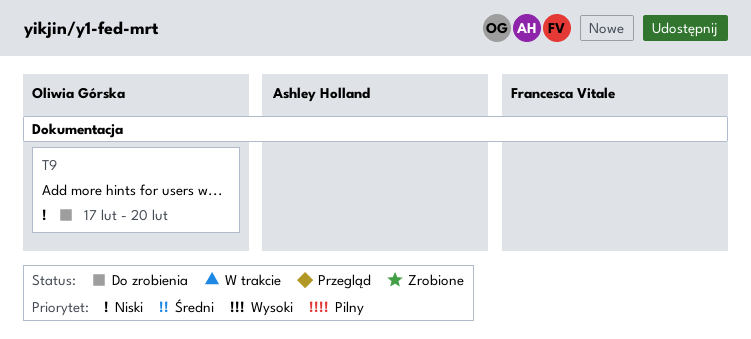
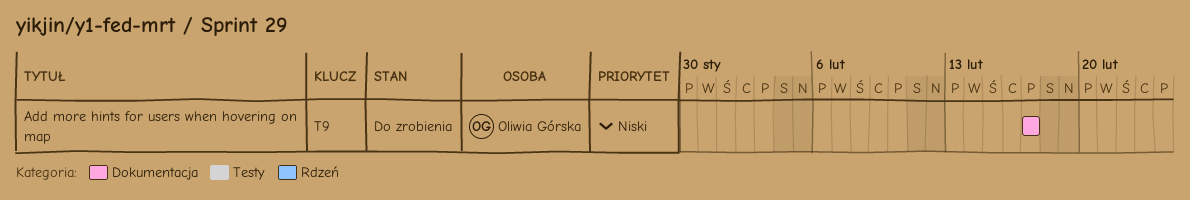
T9, due: Feb 20 -> Feb 17

